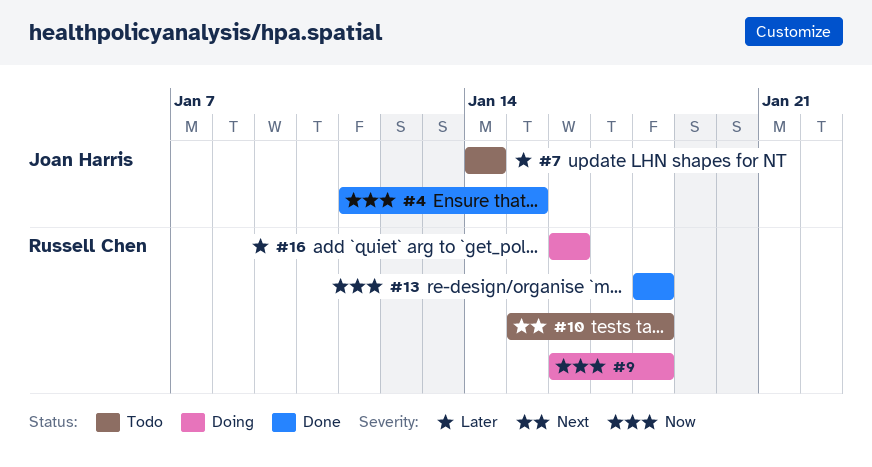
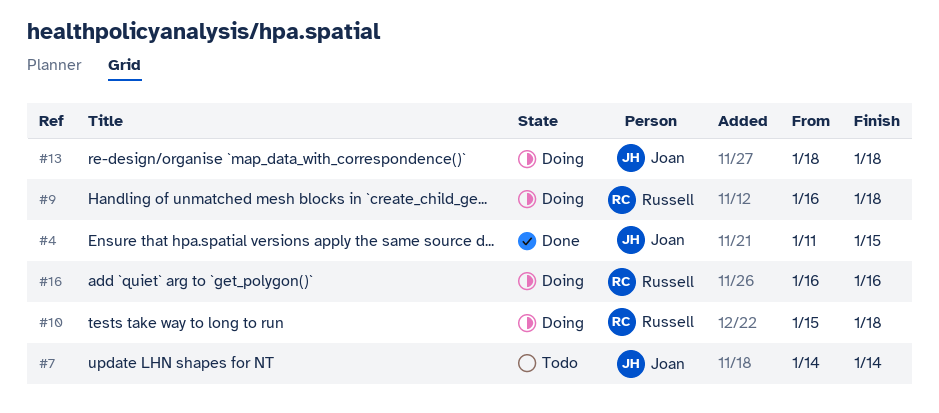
#10, status: Todo -> Doing
#13, status: Done -> Doing
#13, owner: Russell Chen -> Joan Harris

